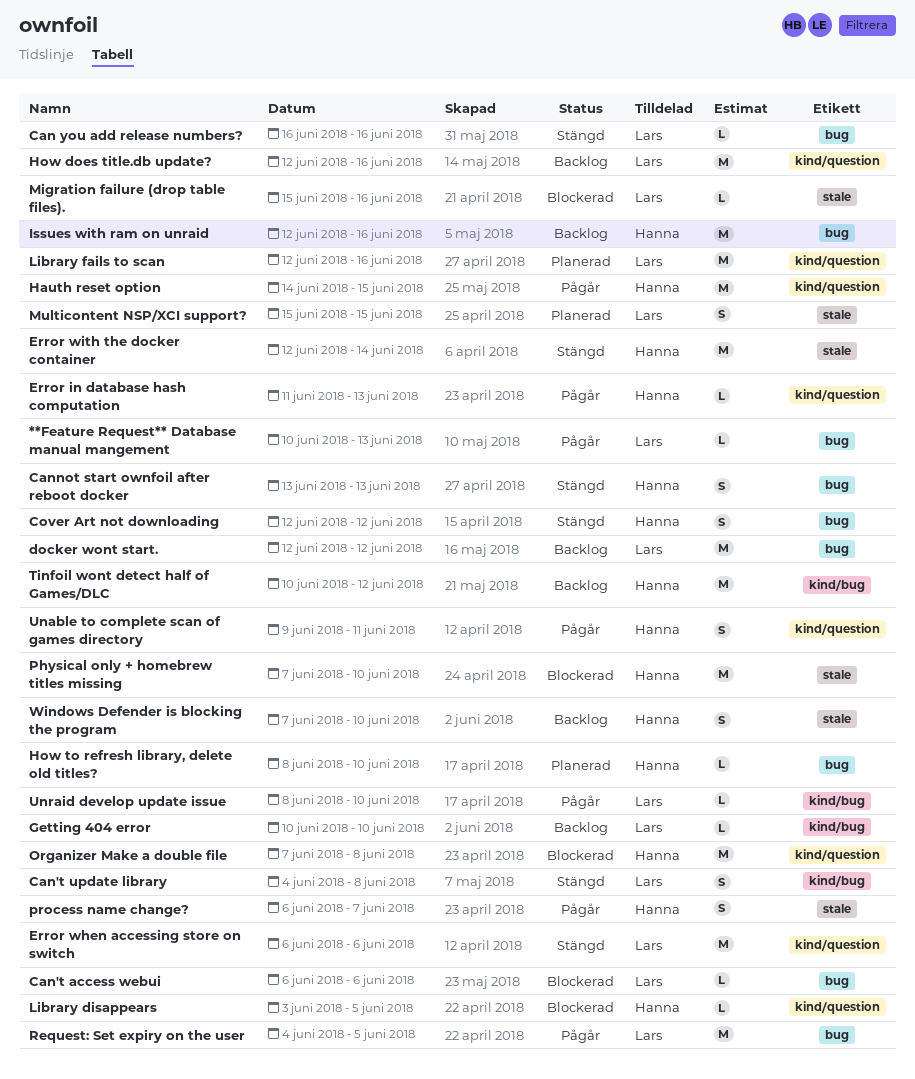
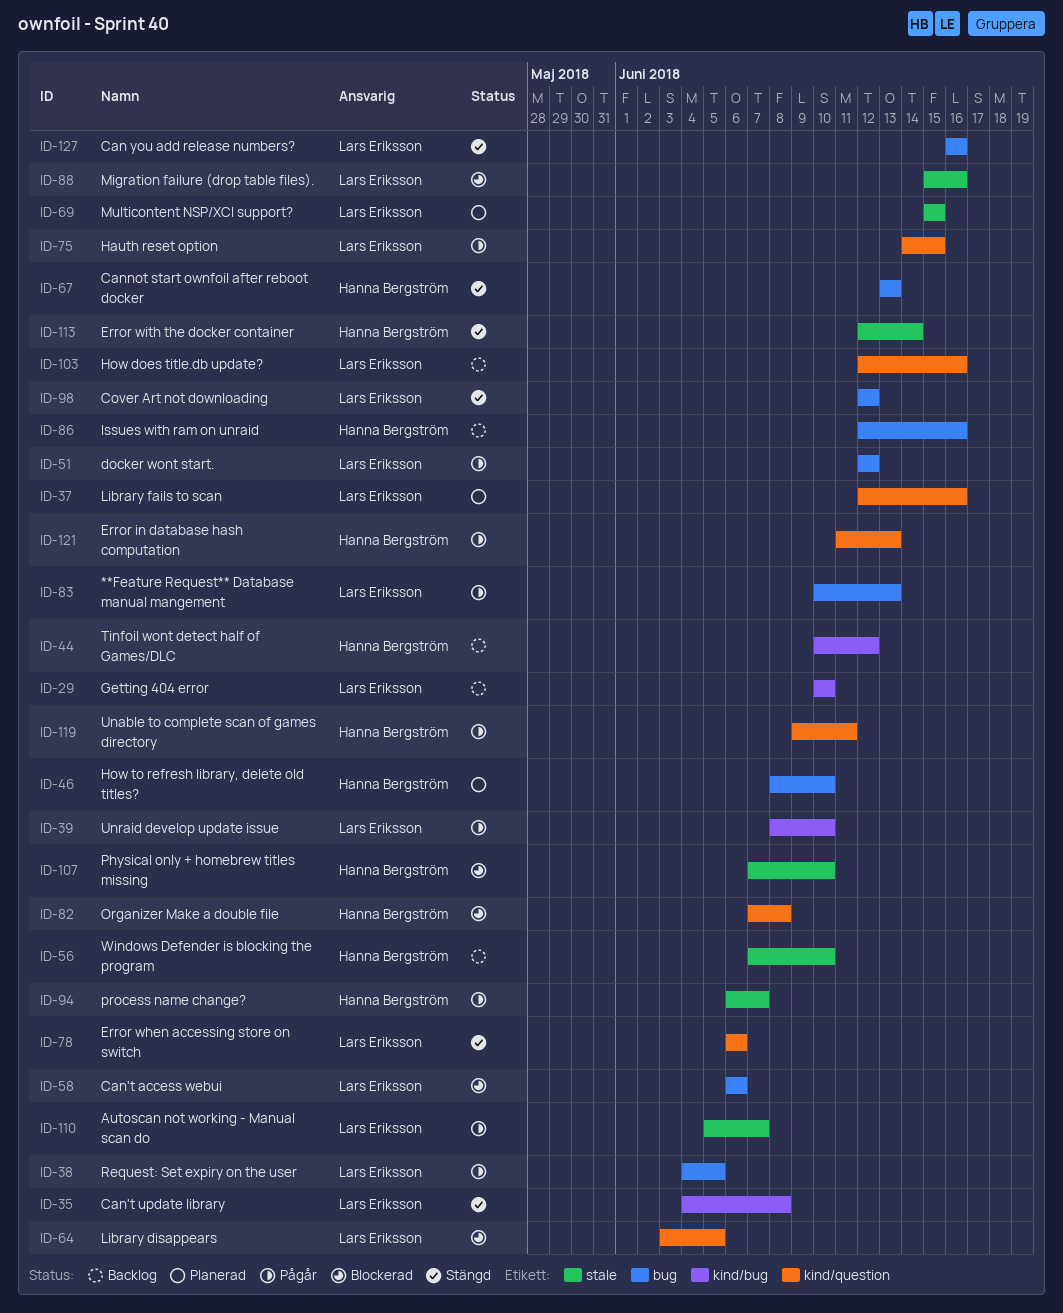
Autoscan not working - Manual scan do: none -> present
Cover Art not downloading, owner: Hanna Bergström -> Lars Eriksson
docker wont start., status: Backlog -> Pågår
Hauth reset option, owner: Hanna Bergström -> Lars Eriksson
Library disappears, owner: Hanna Bergström -> Lars Eriksson

